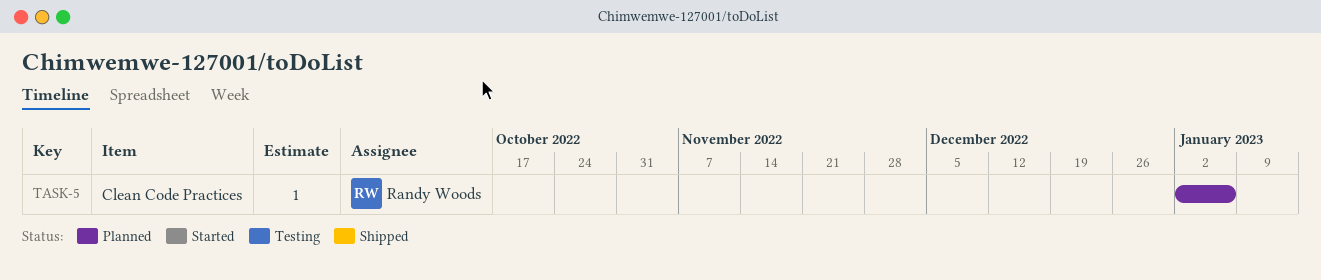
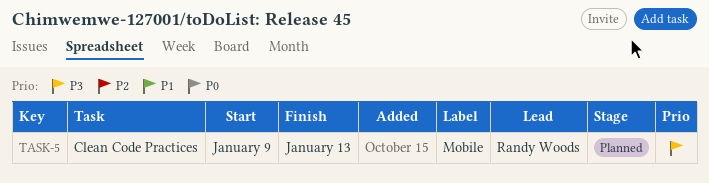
TASK-5, start: Jan 2 -> Jan 9
TASK-5, due: Jan 6 -> Jan 13

